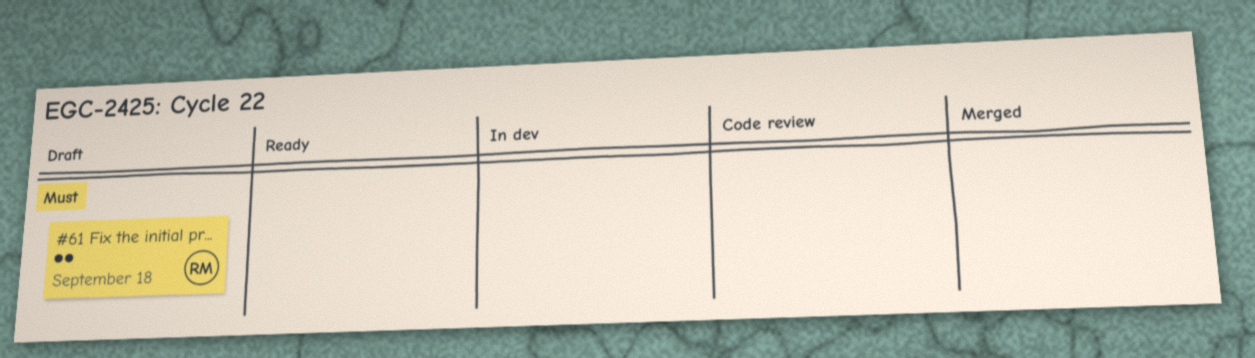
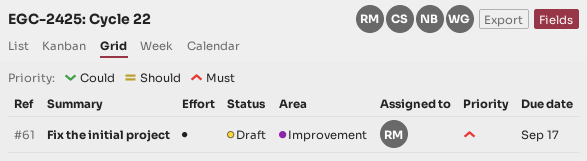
#61, estimate: 2 -> 1
#61, due: Sep 18 -> Sep 17

